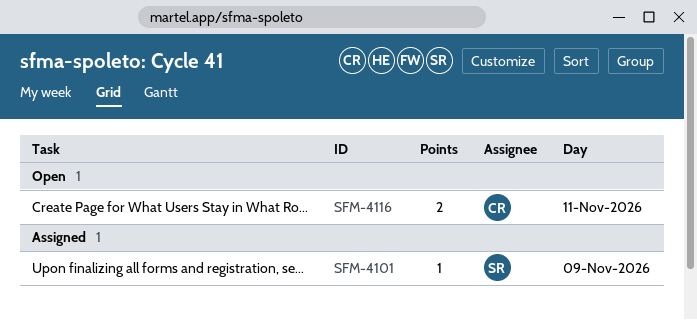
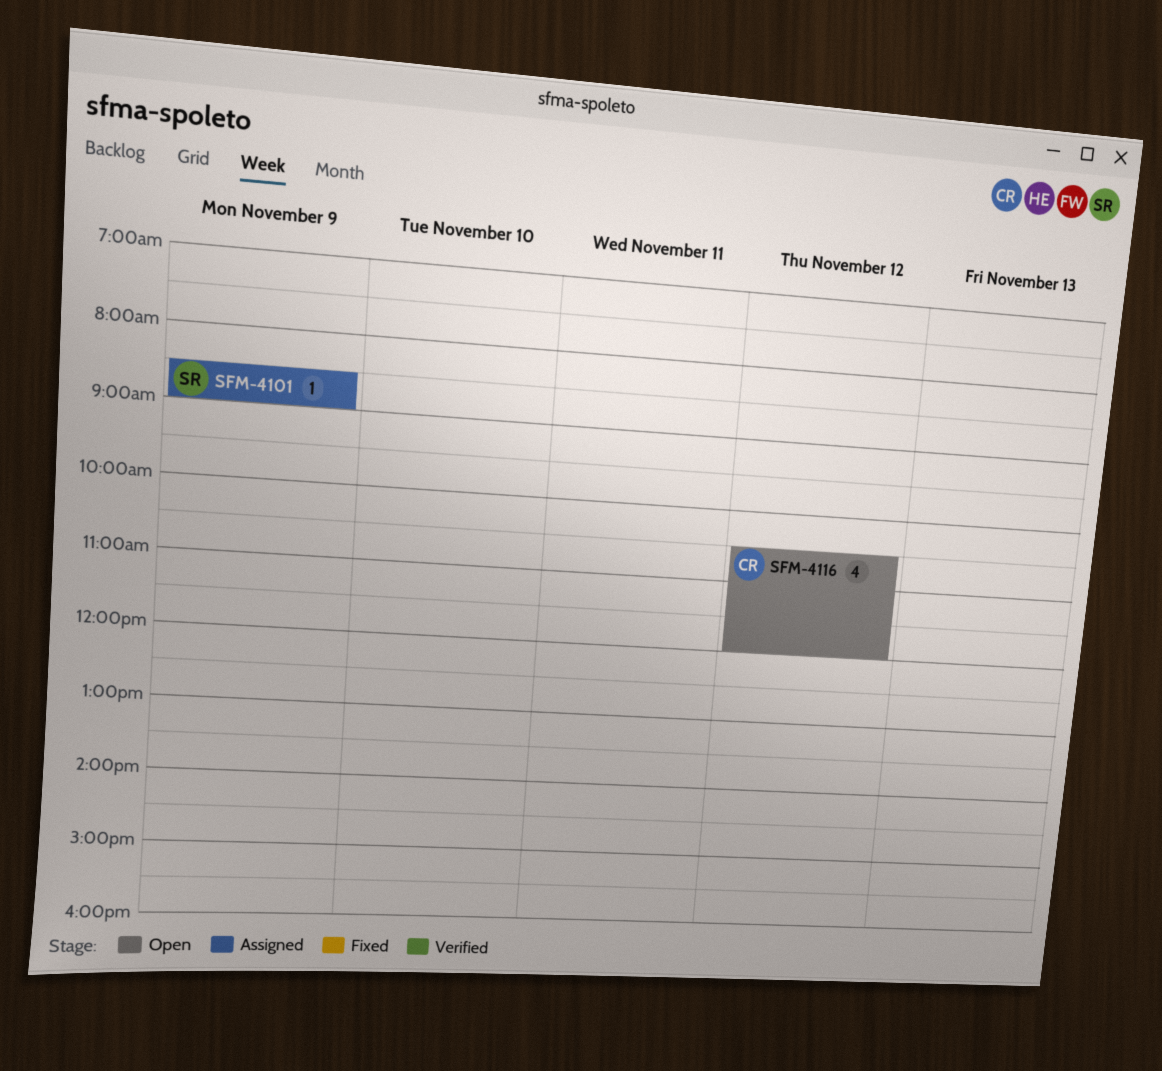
SFM-4116, estimate: 2 -> 4
SFM-4116, day: Nov 11 -> Nov 12

